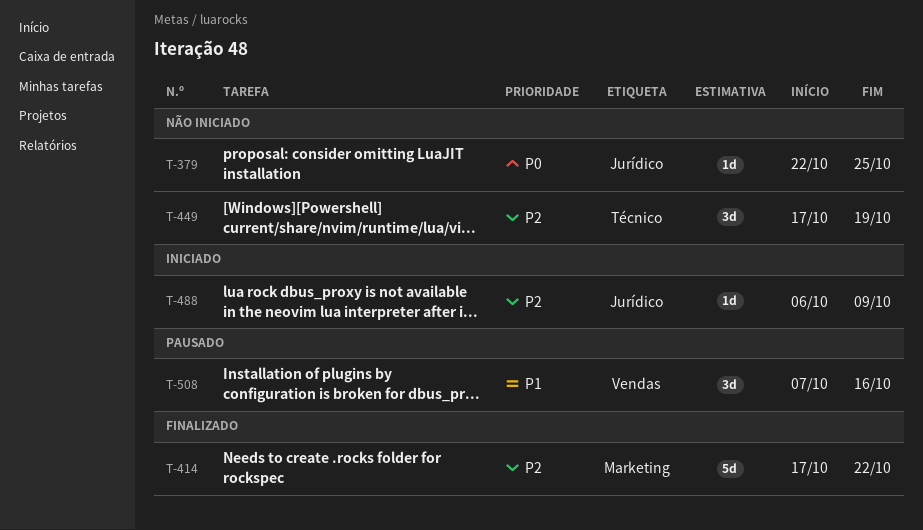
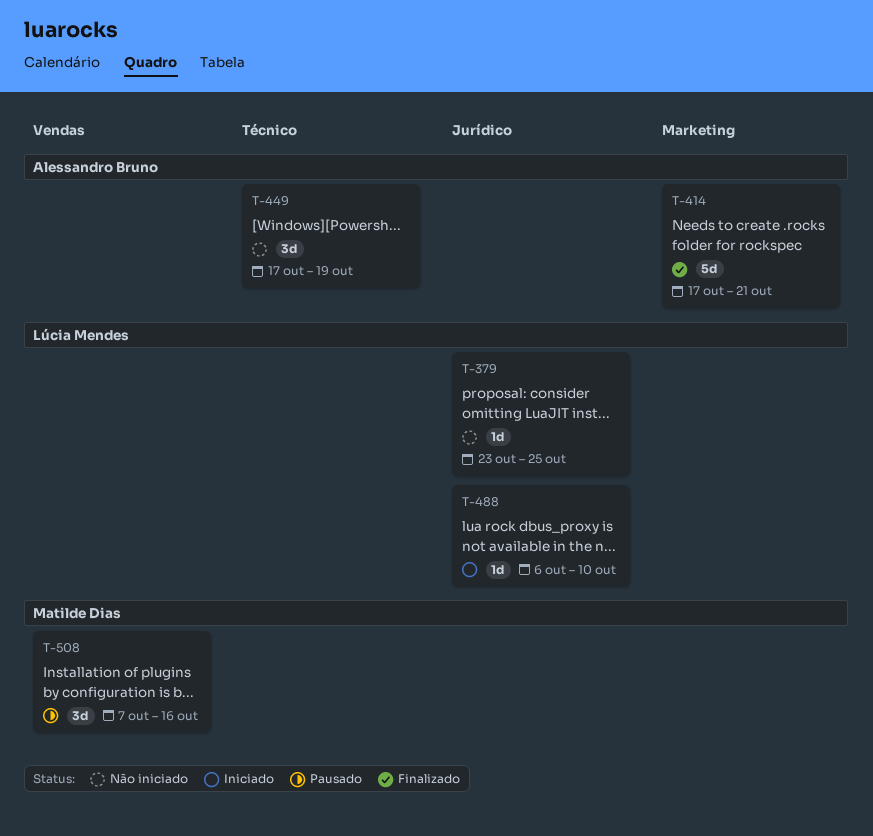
T-379, start: Oct 22 -> Oct 23
T-414, due: Oct 22 -> Oct 21
T-488, due: Oct 9 -> Oct 10

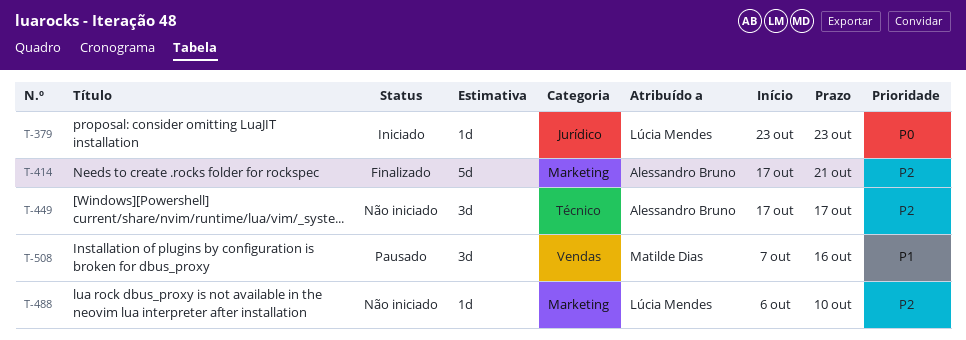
T-379, status: Não iniciado -> Iniciado
T-379, due: Oct 25 -> Oct 23
T-449, due: Oct 19 -> Oct 17
T-488, status: Iniciado -> Não iniciado
T-488, label: Jurídico -> Marketing

